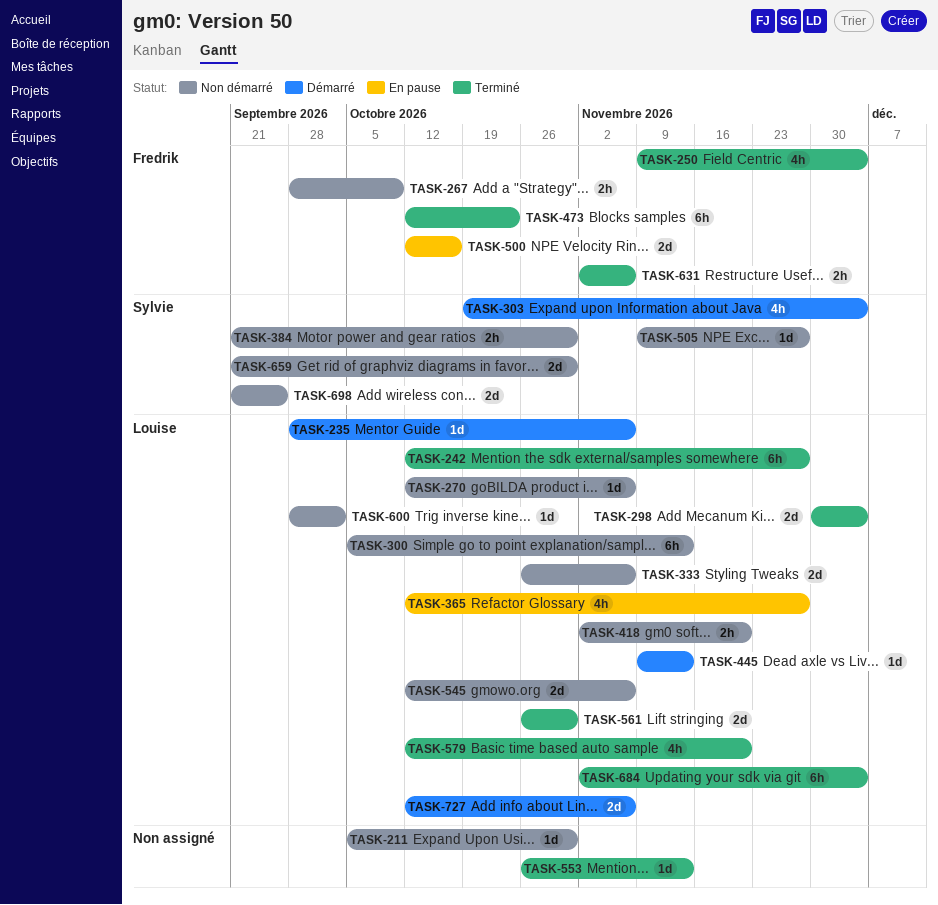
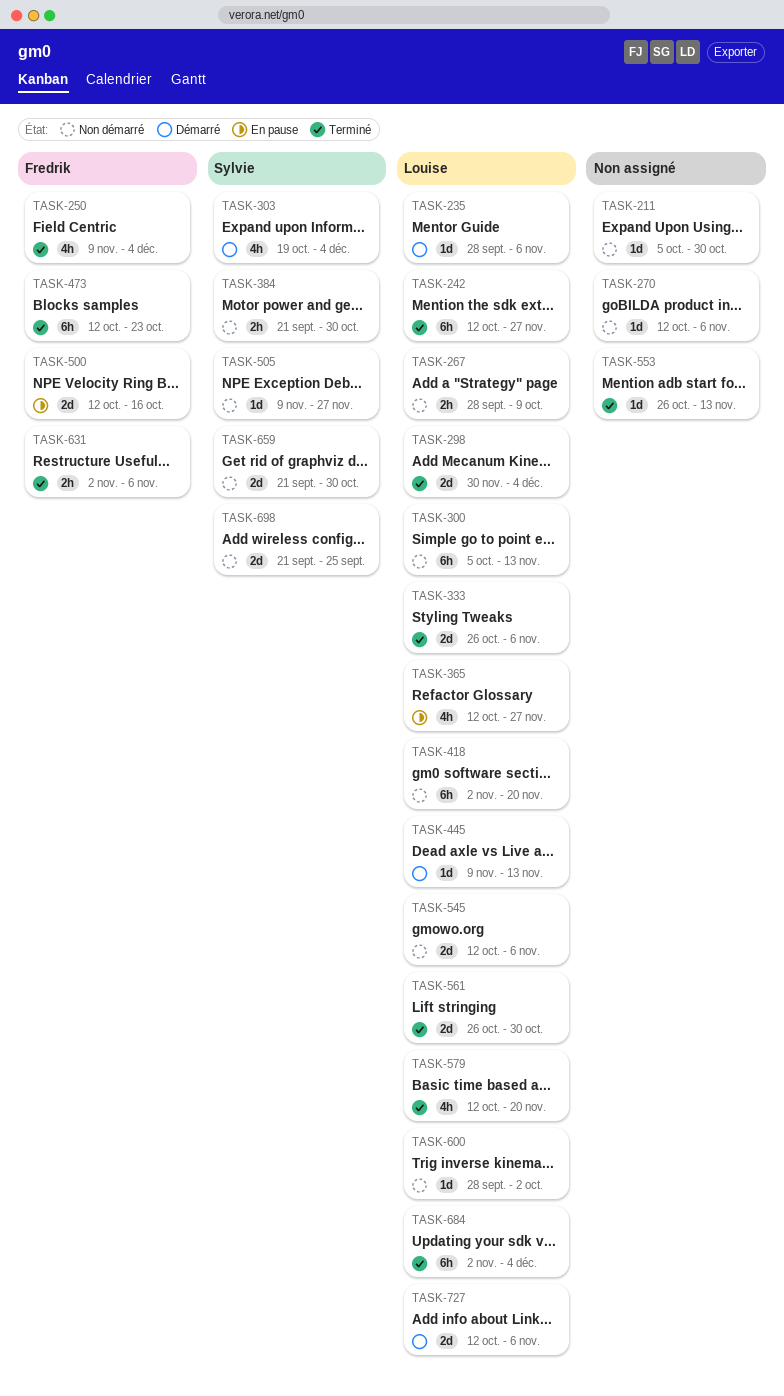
TASK-267, owner: Fredrik -> Louise
TASK-270, owner: Louise -> none
TASK-333, status: Non démarré -> Terminé
TASK-418, estimate: 2h -> 6h

